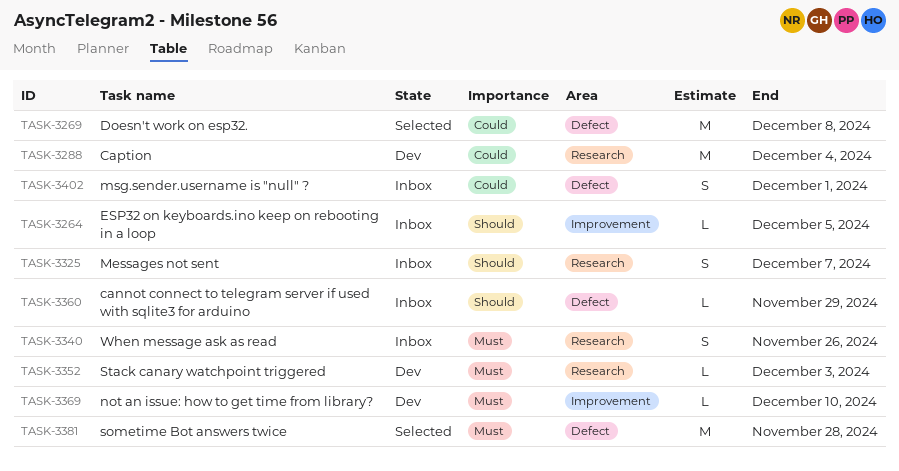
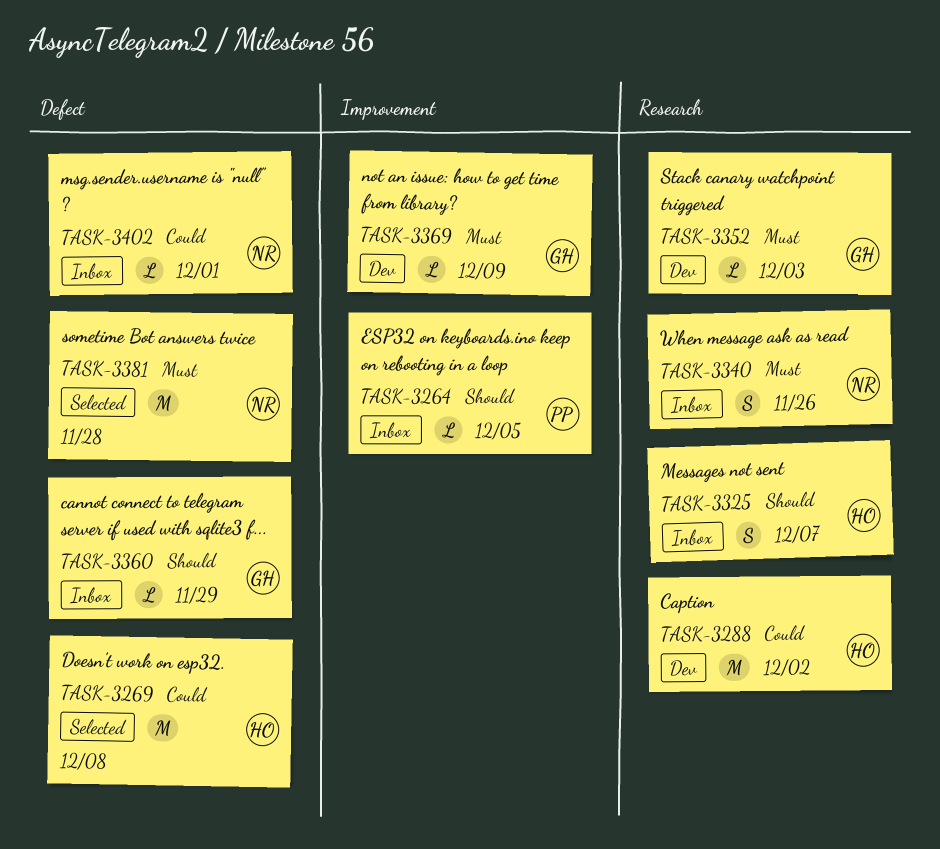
TASK-3288, due: Dec 4 -> Dec 2
TASK-3369, due: Dec 10 -> Dec 9
TASK-3402, estimate: S -> L

